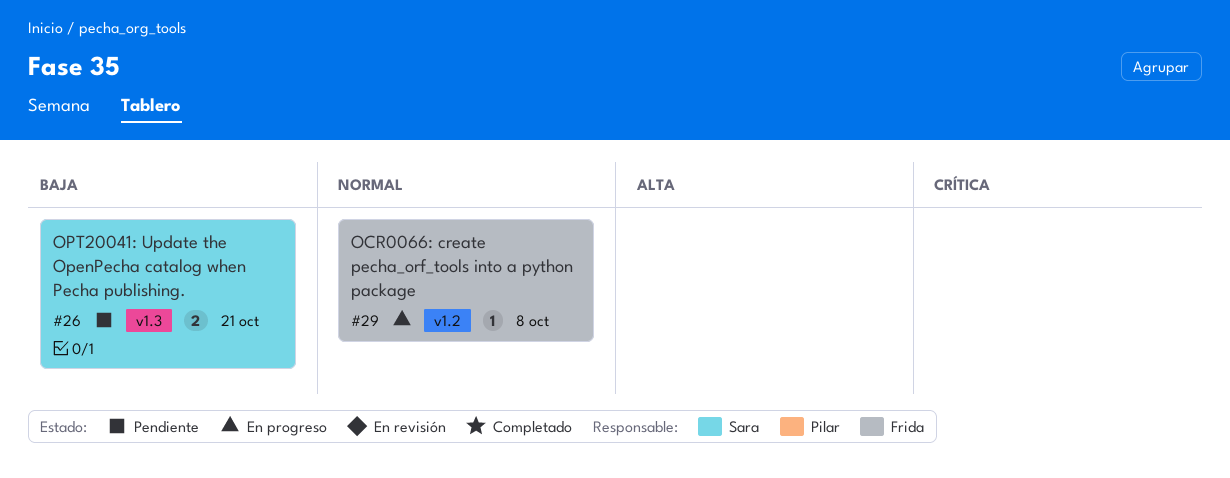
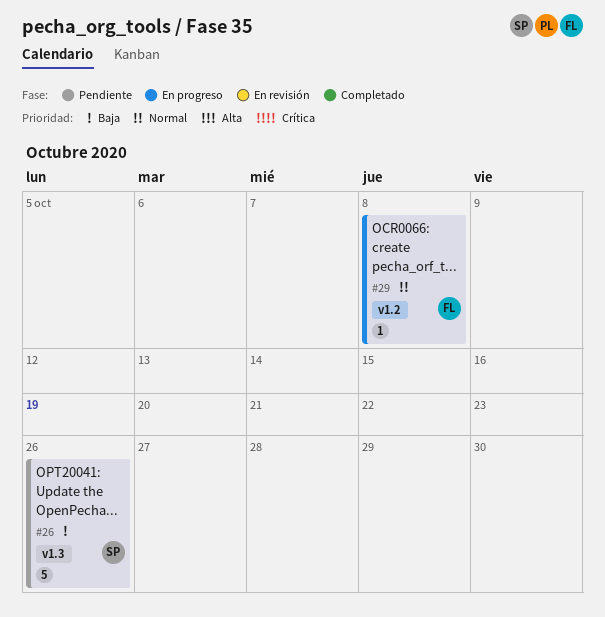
#26, estimate: 2 -> 5
#26, due: Oct 21 -> Oct 26

